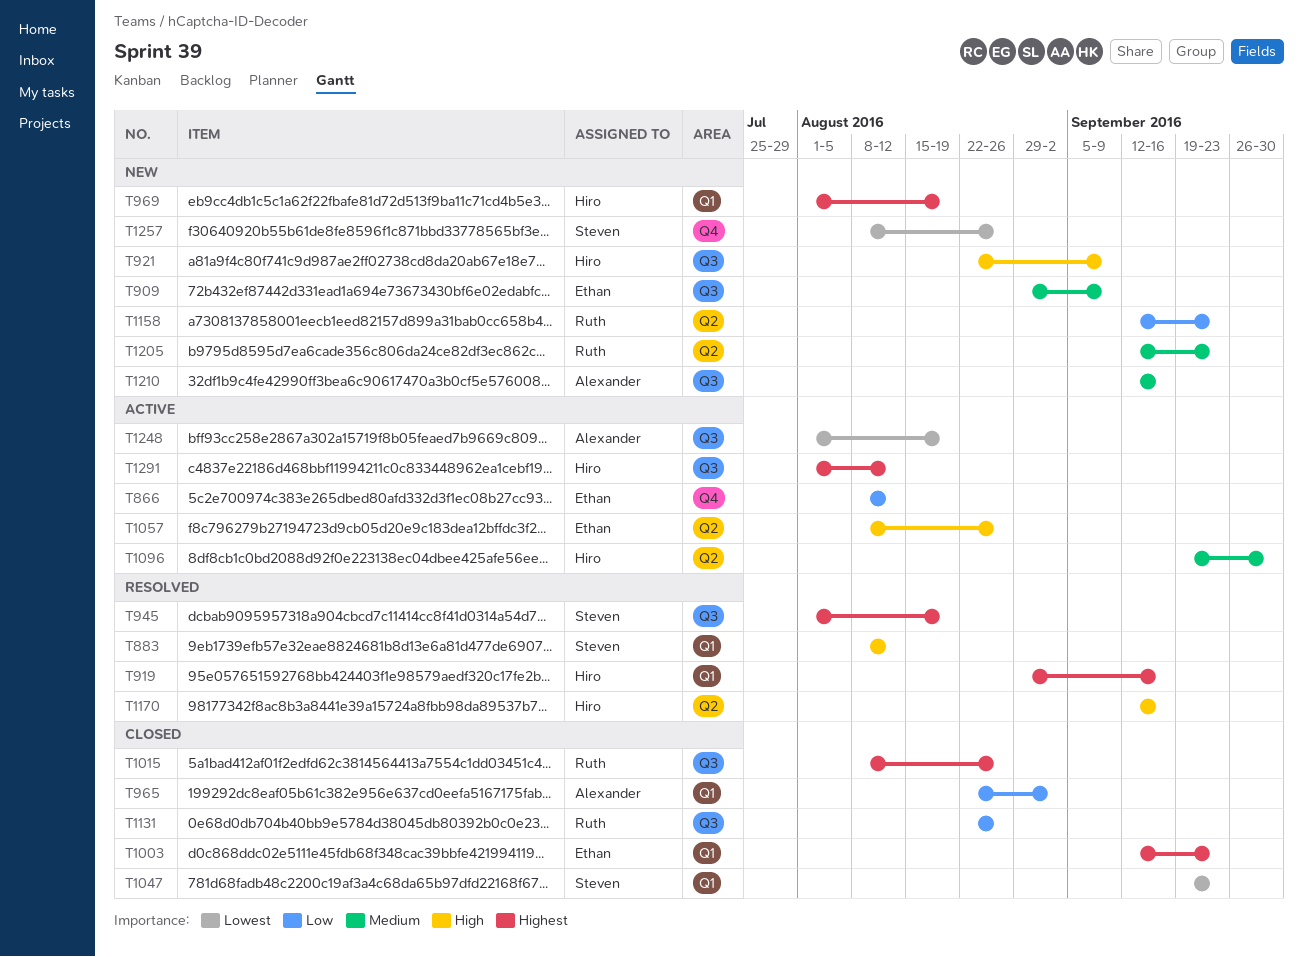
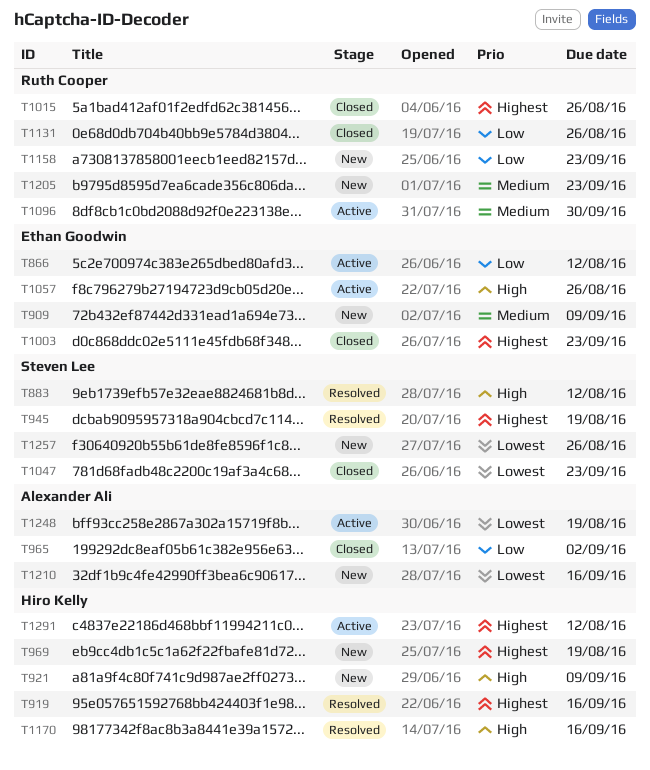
T1096, owner: Hiro Kelly -> Ruth Cooper
T1210, priority: Medium -> Lowest

